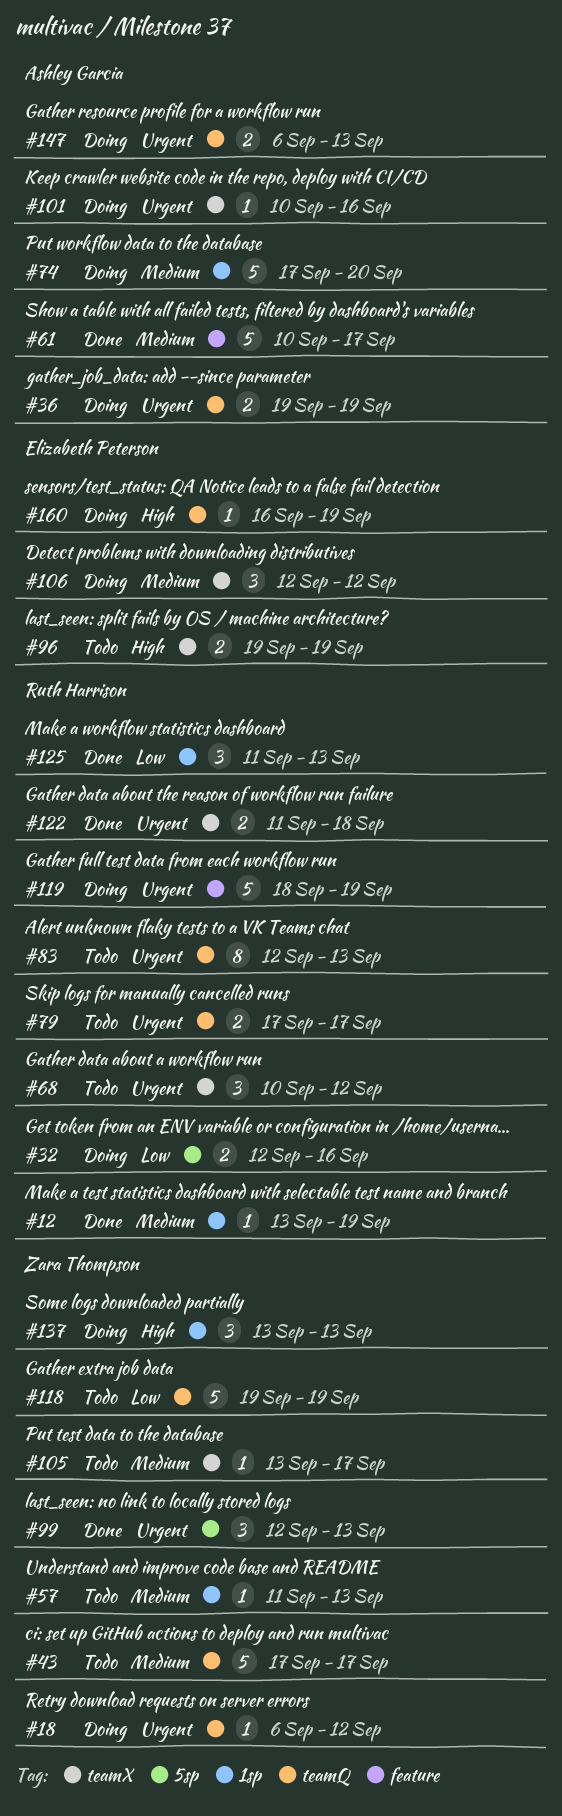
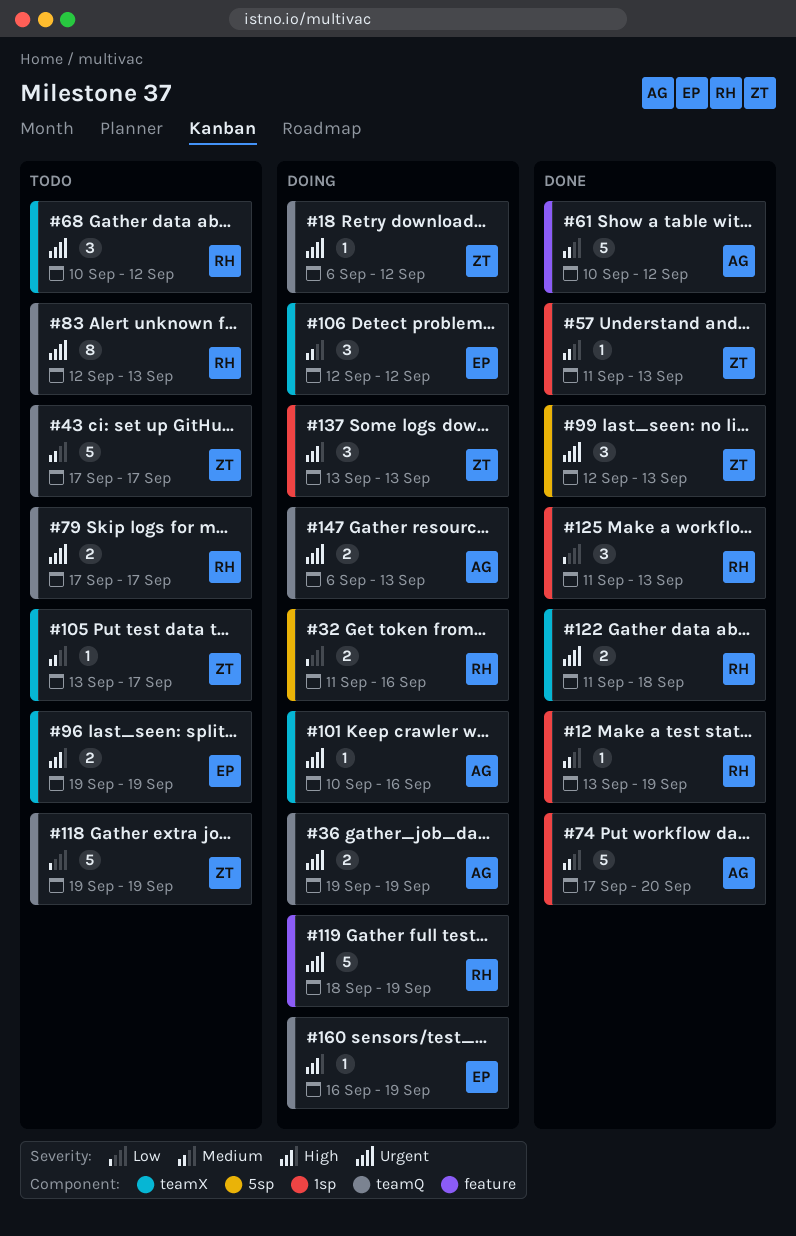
#32, start: Sep 12 -> Sep 11
#57, status: Todo -> Done
#61, due: Sep 17 -> Sep 12
#74, status: Doing -> Done

